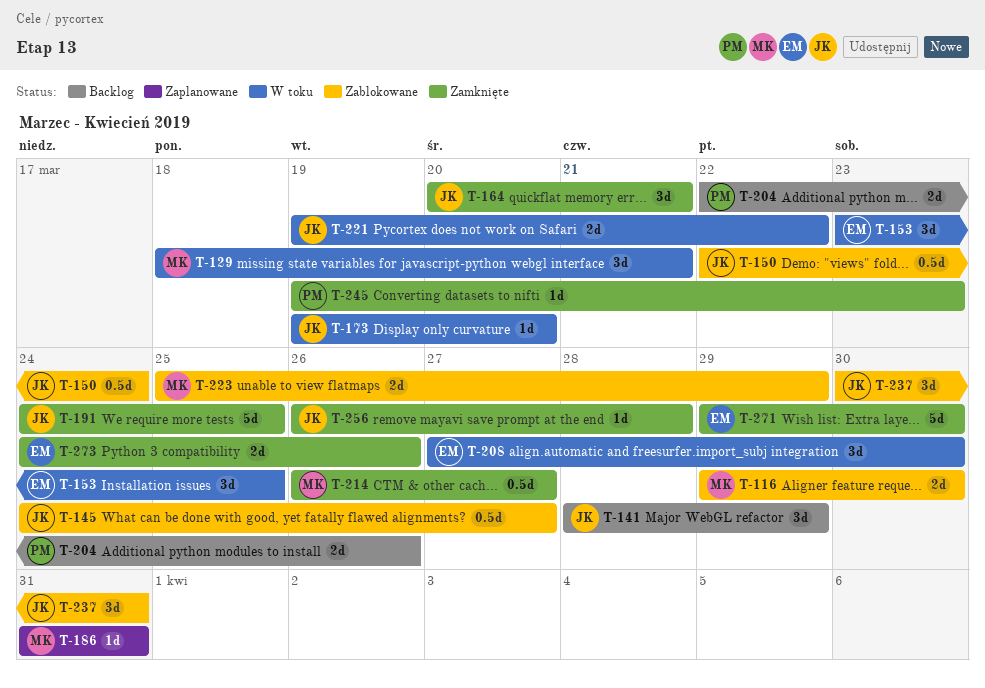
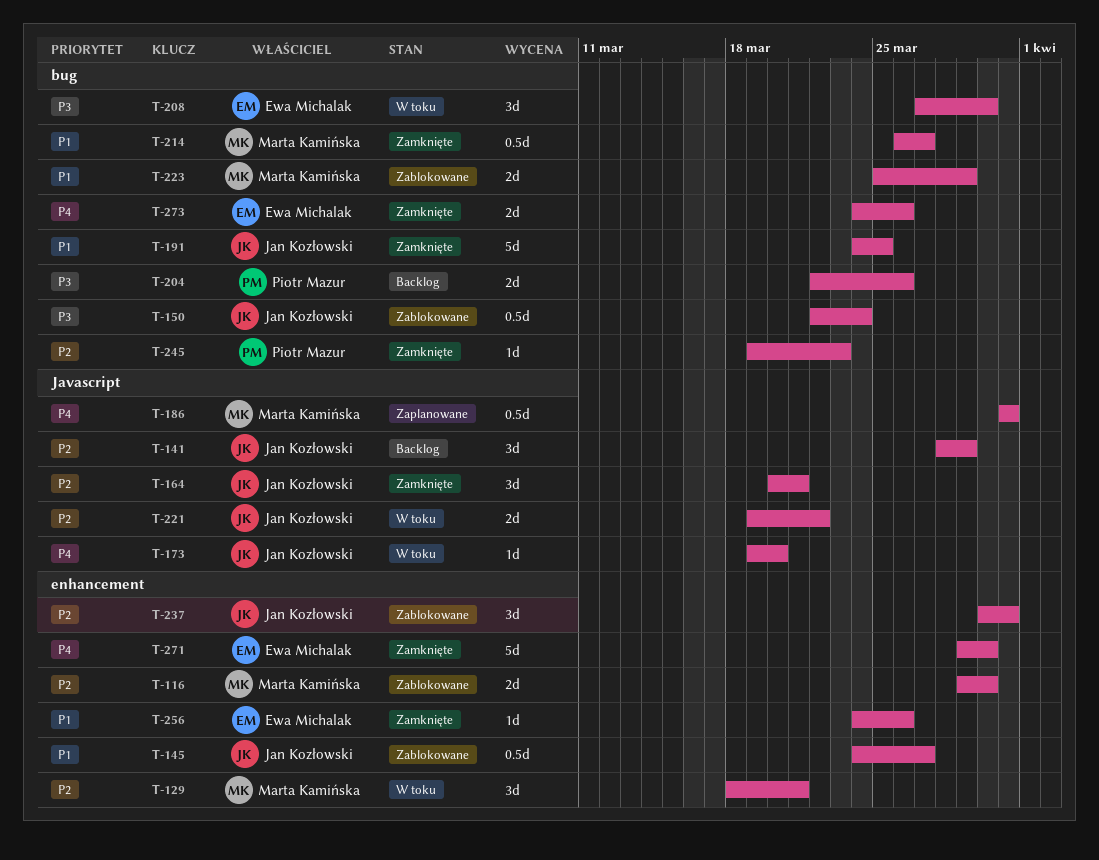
T-153: present -> none
T-186, estimate: 1d -> 0.5d
T-256, owner: Jan Kozłowski -> Ewa Michalak
T-256, start: Mar 26 -> Mar 24
T-256, due: Mar 28 -> Mar 26

